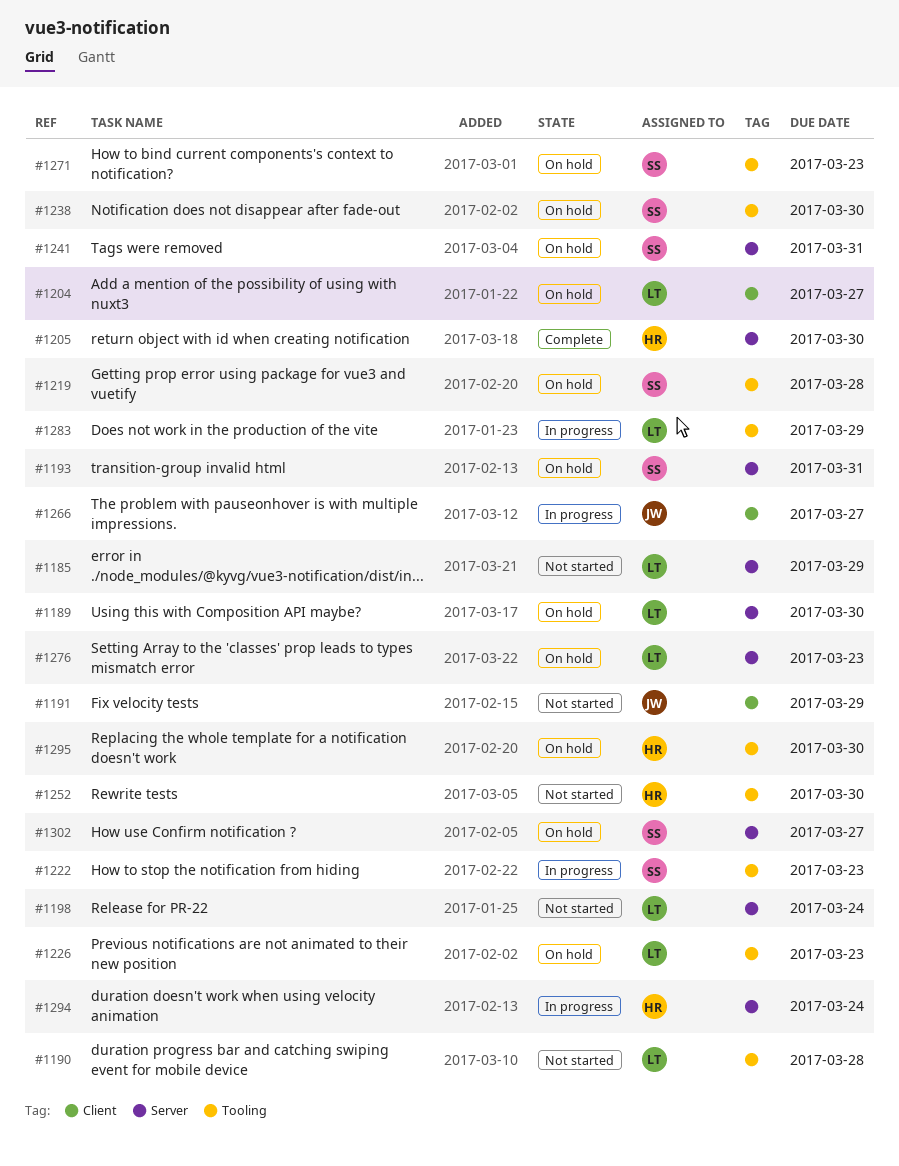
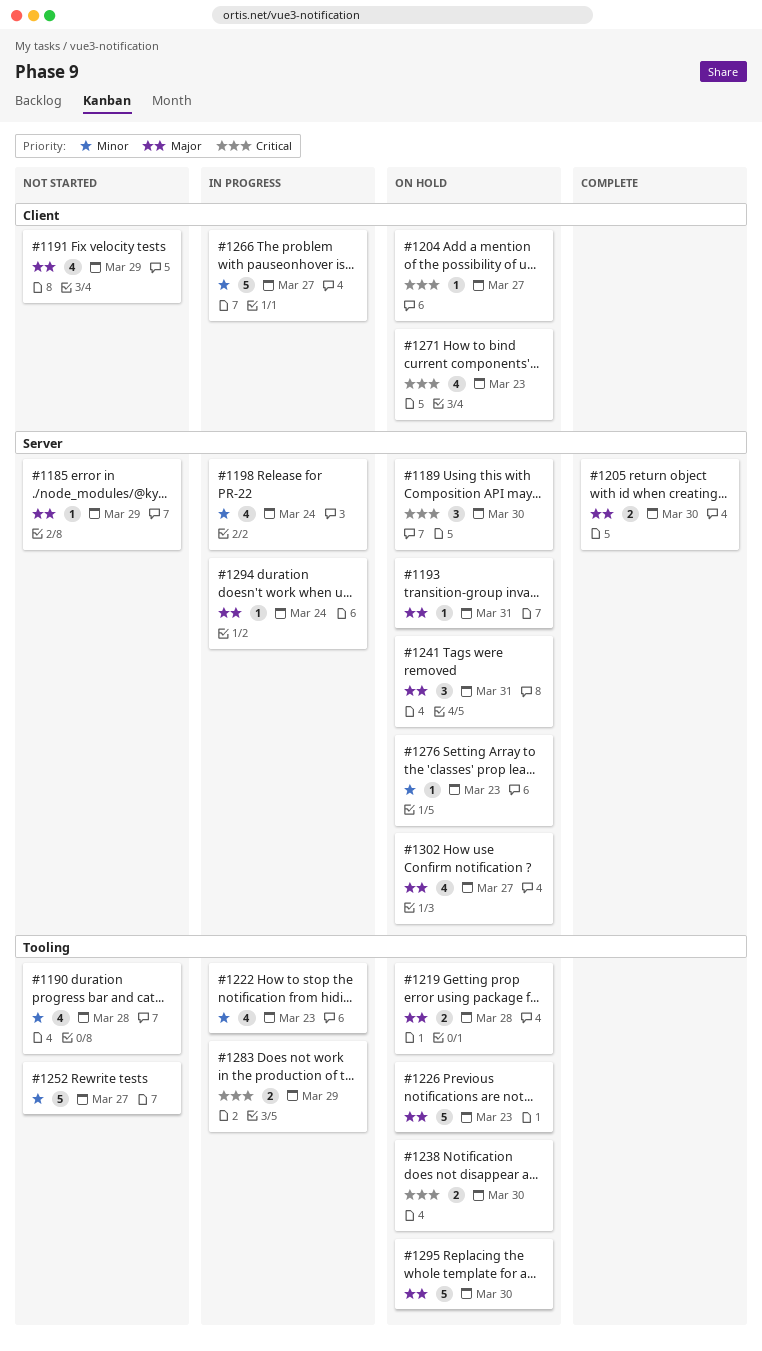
#1198, status: Not started -> In progress
#1252, due: Mar 30 -> Mar 27
#1271, label: Tooling -> Client

